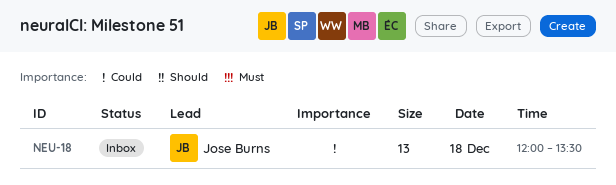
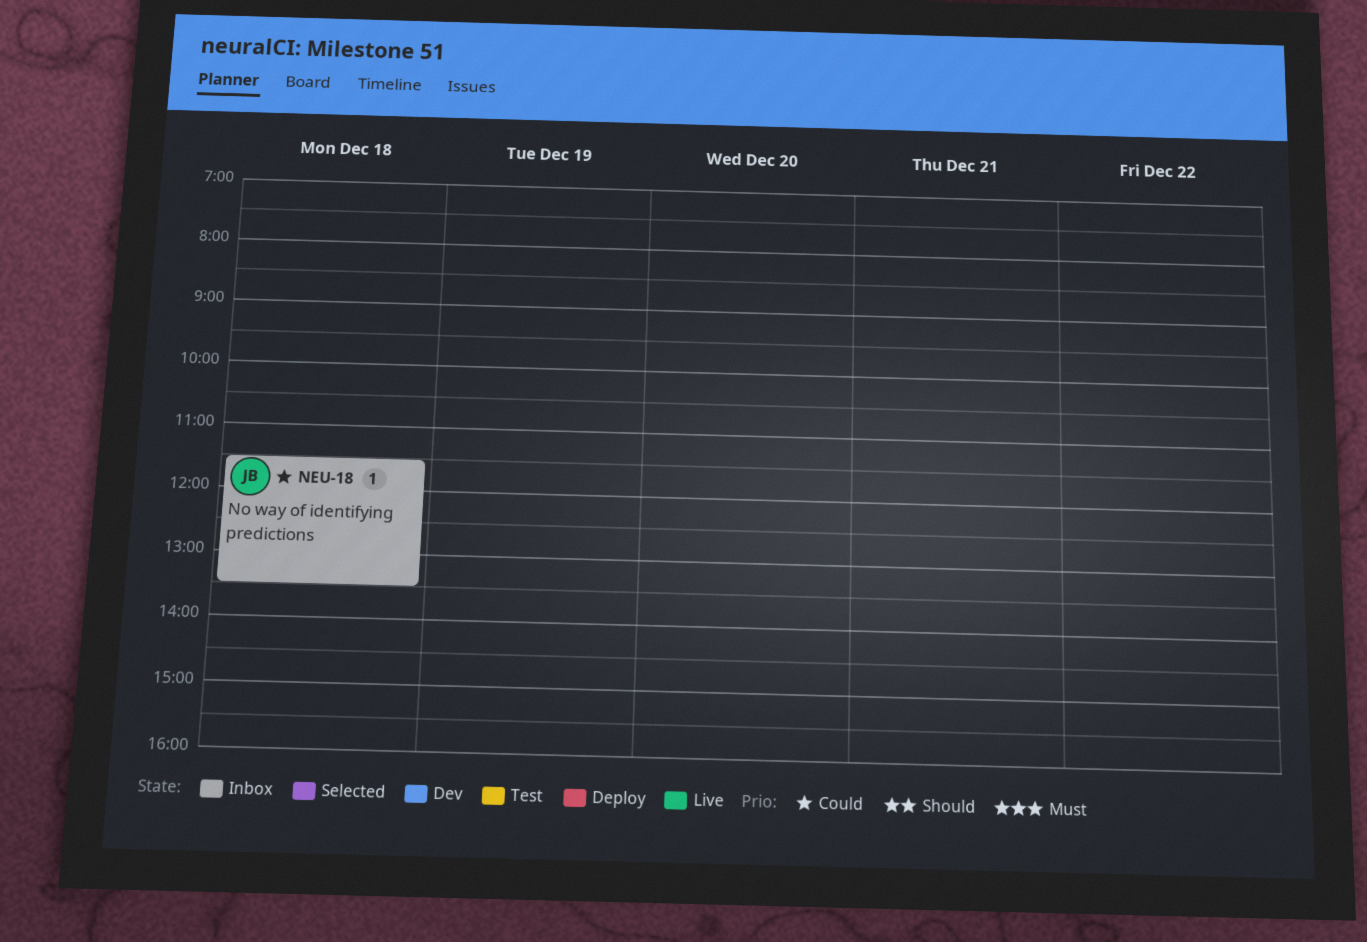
NEU-18, estimate: 13 -> 1
NEU-18, begins: 12:00 -> 11:30

